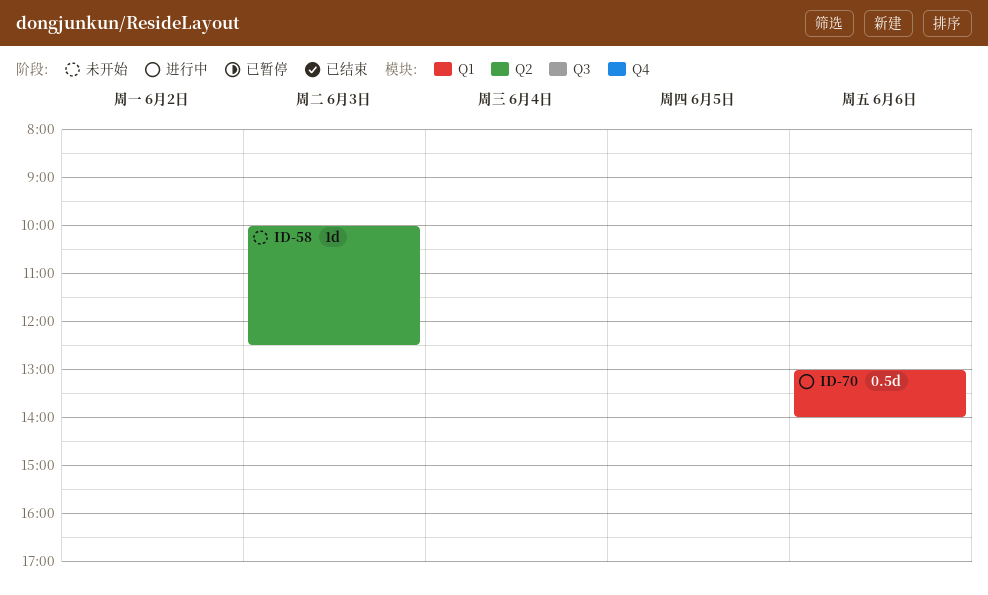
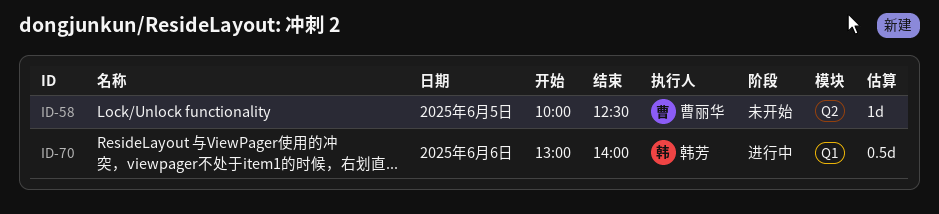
ID-58, day: Jun 3 -> Jun 5

